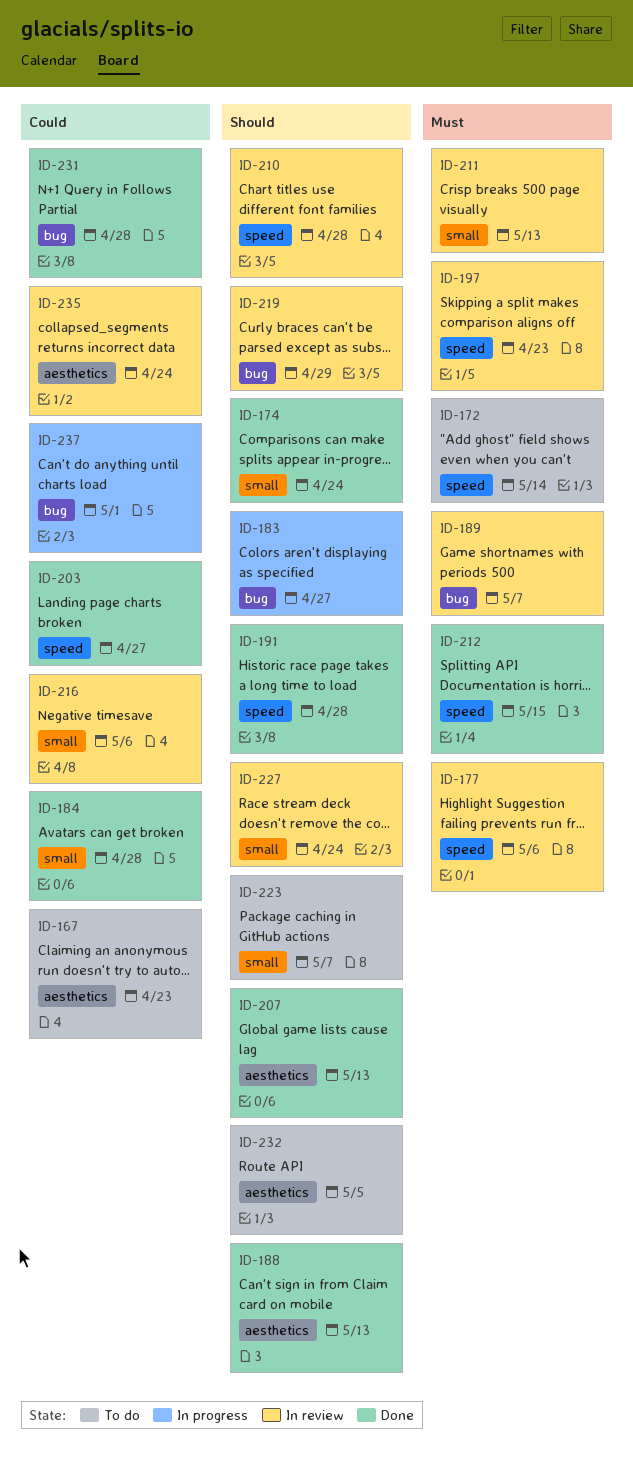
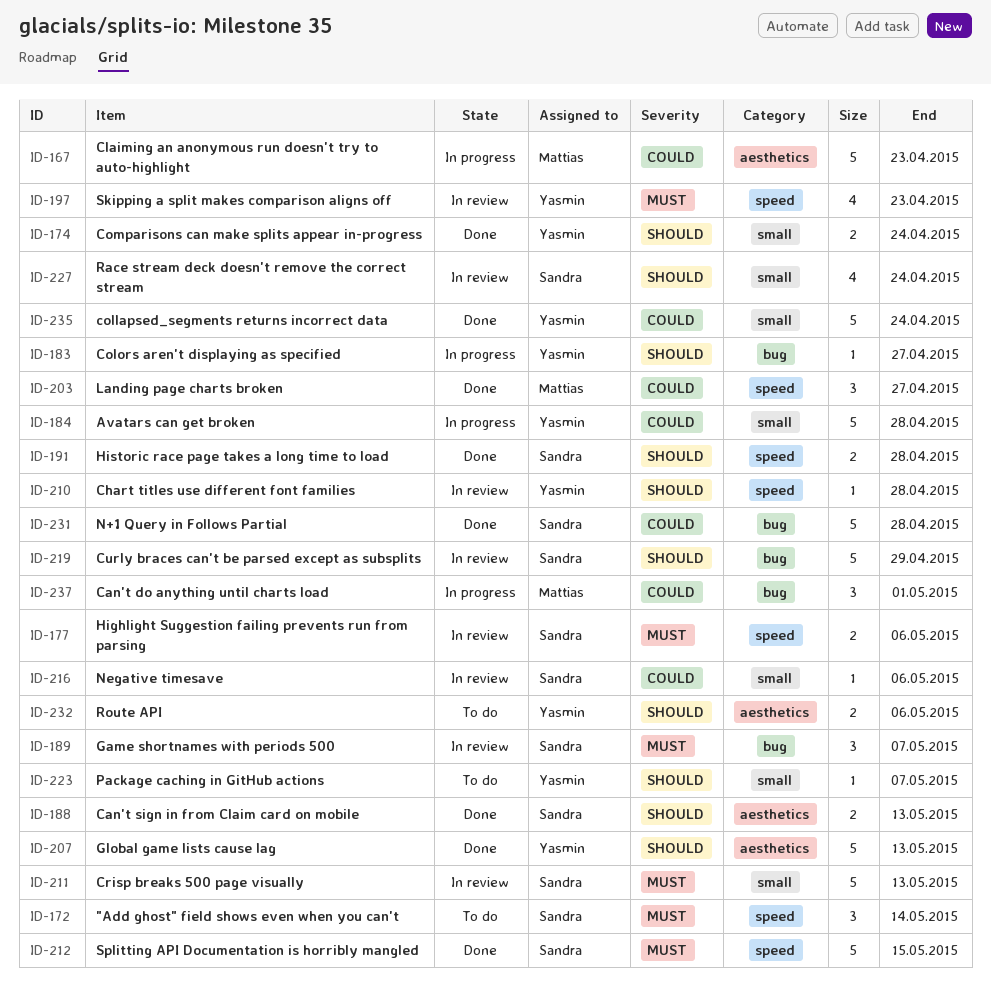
ID-167, status: To do -> In progress
ID-184, status: Done -> In progress
ID-232, due: May 5 -> May 6
ID-235, status: In review -> Done
ID-235, label: aesthetics -> small

